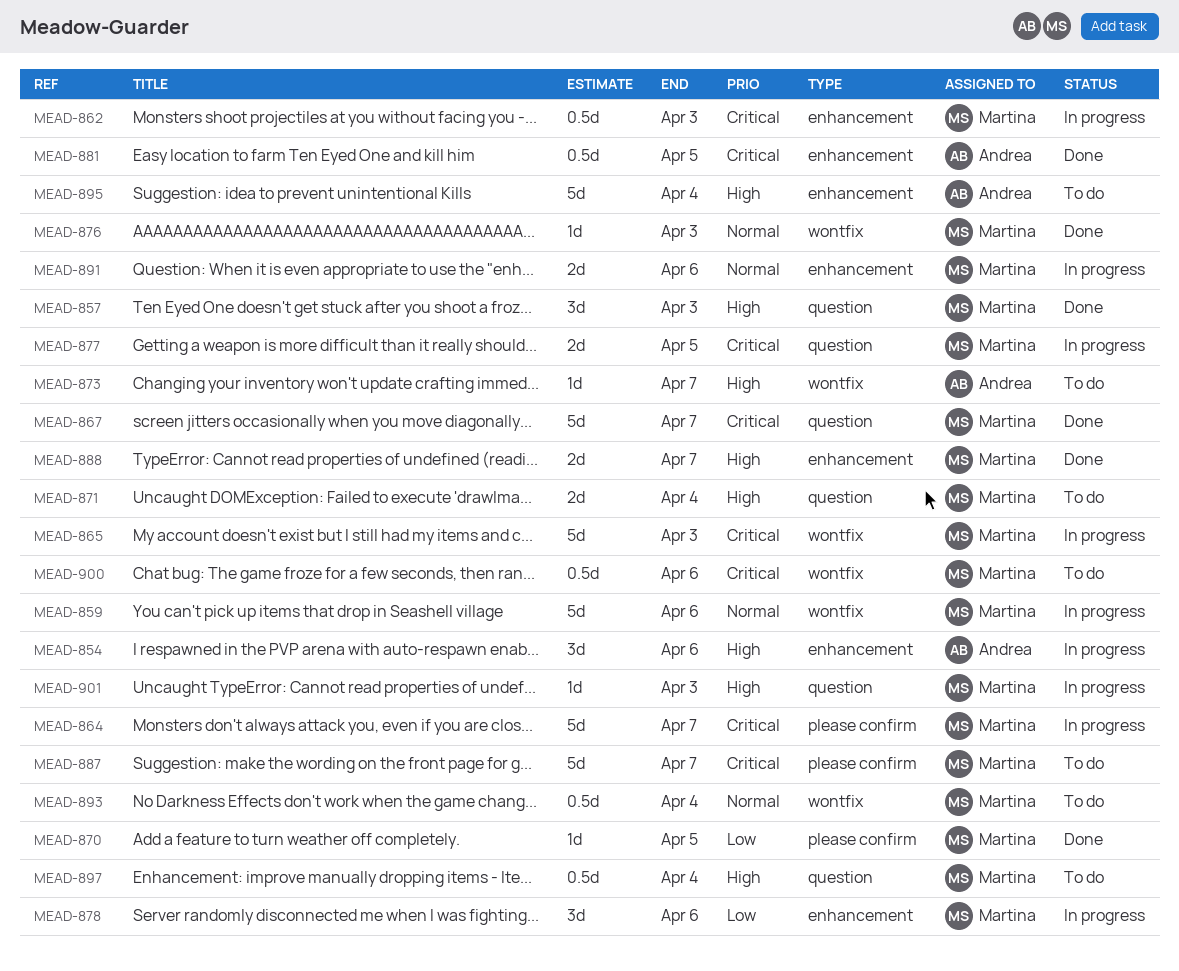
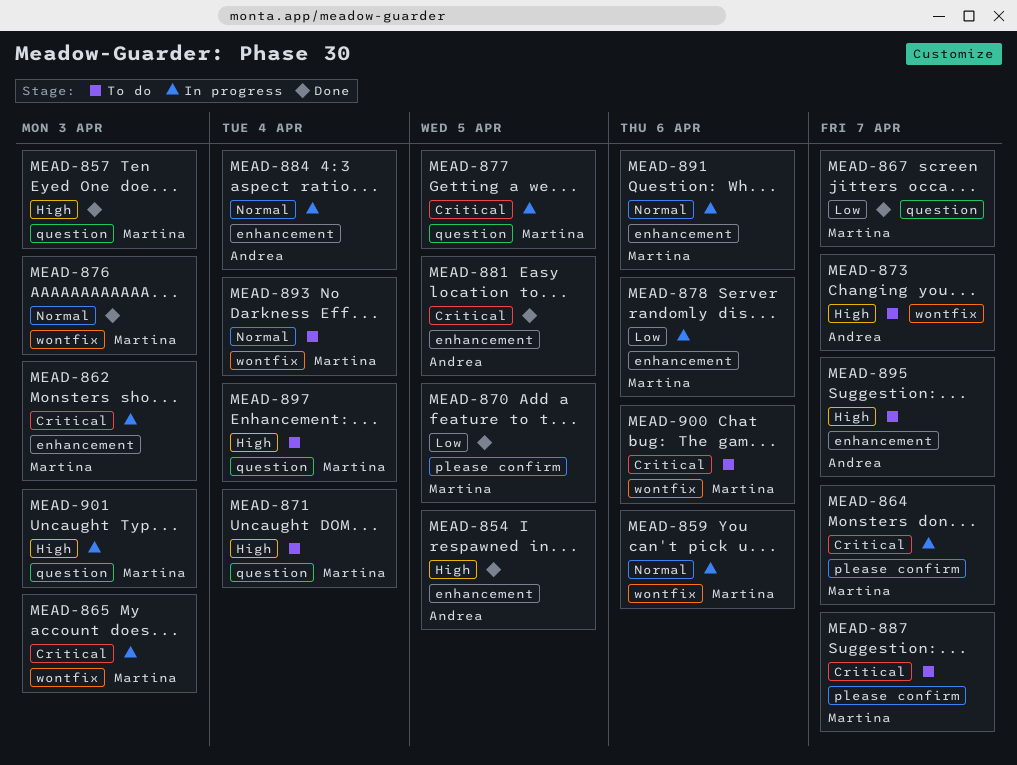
MEAD-854, status: In progress -> Done
MEAD-854, due: Apr 6 -> Apr 5
MEAD-867, priority: Critical -> Low
MEAD-884: none -> present
MEAD-888: present -> none
MEAD-895, due: Apr 4 -> Apr 7

